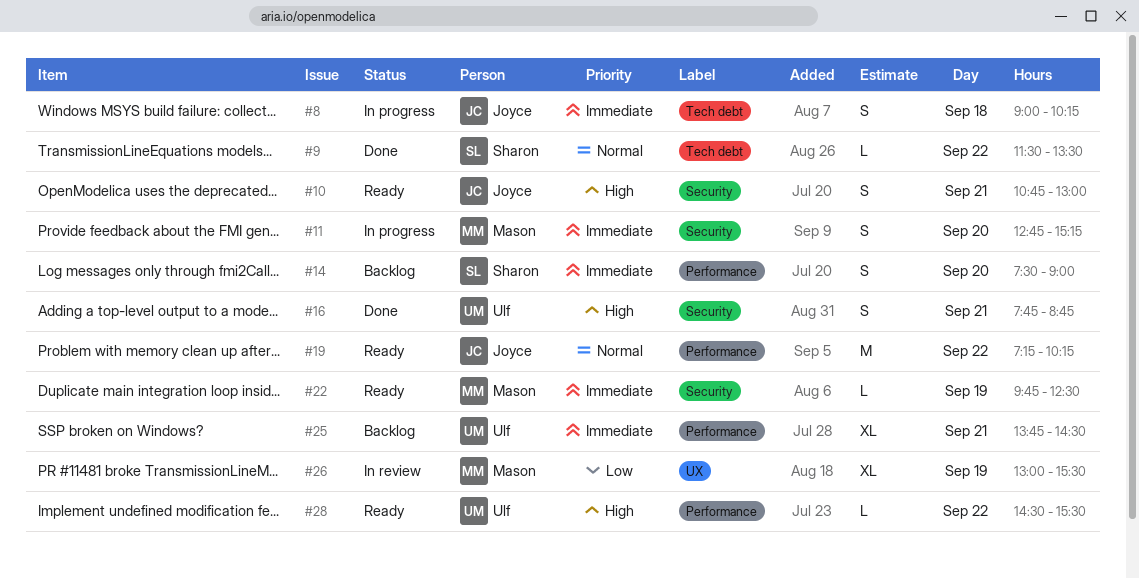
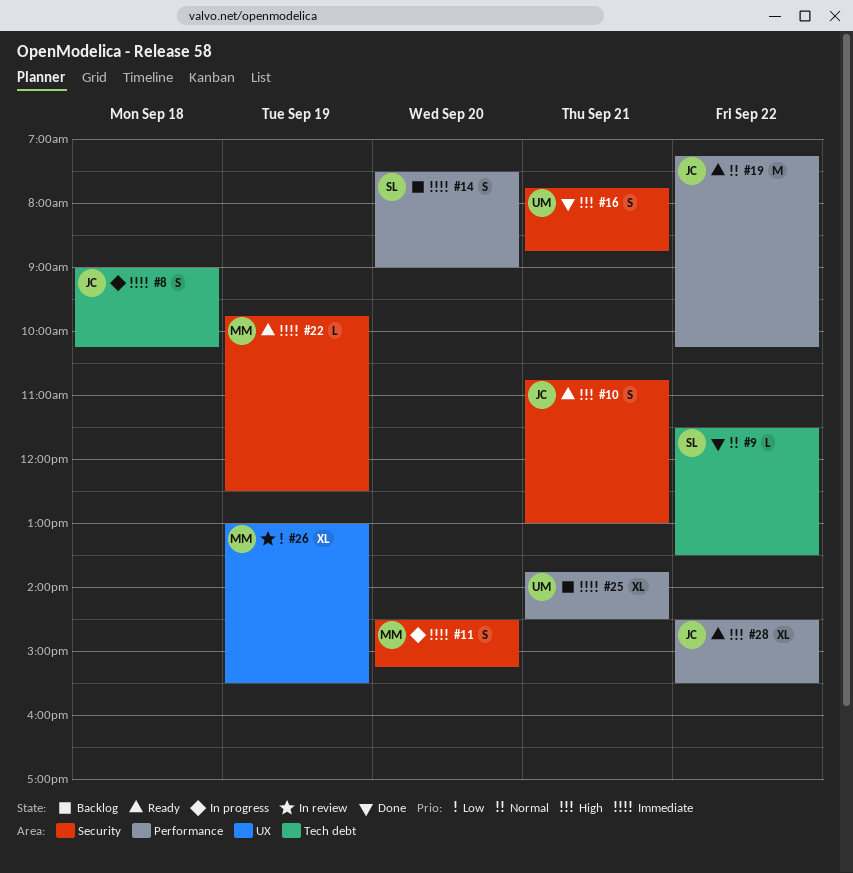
#11, begins: 12:45 -> 14:30
#28, owner: Ulf -> Joyce
#28, estimate: L -> XL

